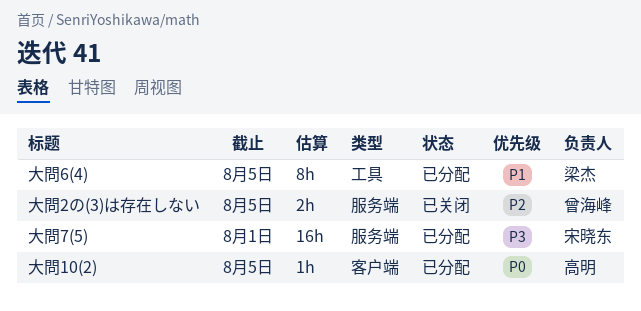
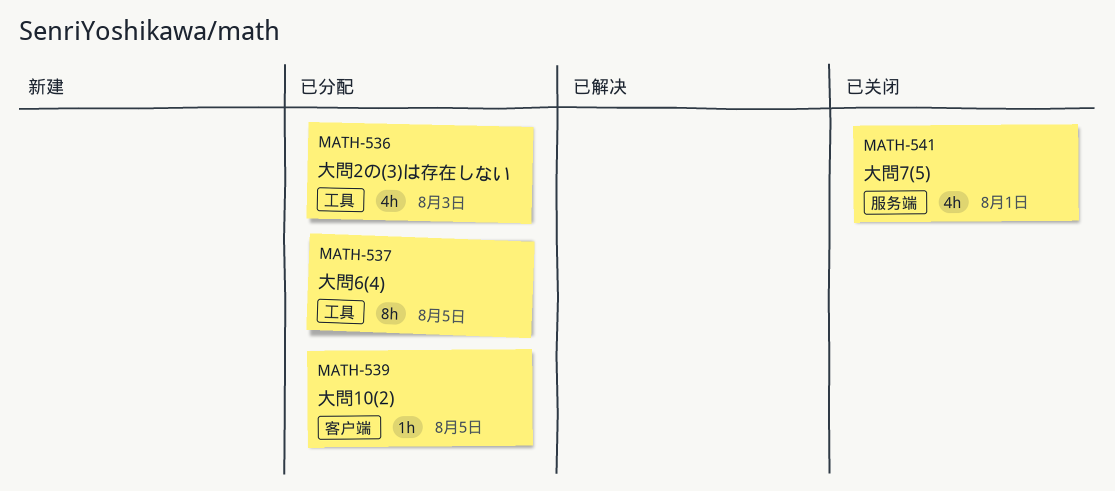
大問2の(3)は存在しない, status: 已关闭 -> 已分配
大問2の(3)は存在しない, label: 服务端 -> 工具
大問2の(3)は存在しない, estimate: 2h -> 4h
大問2の(3)は存在しない, due: Aug 5 -> Aug 3
大問7(5), status: 已分配 -> 已关闭
大問7(5), estimate: 16h -> 4h

